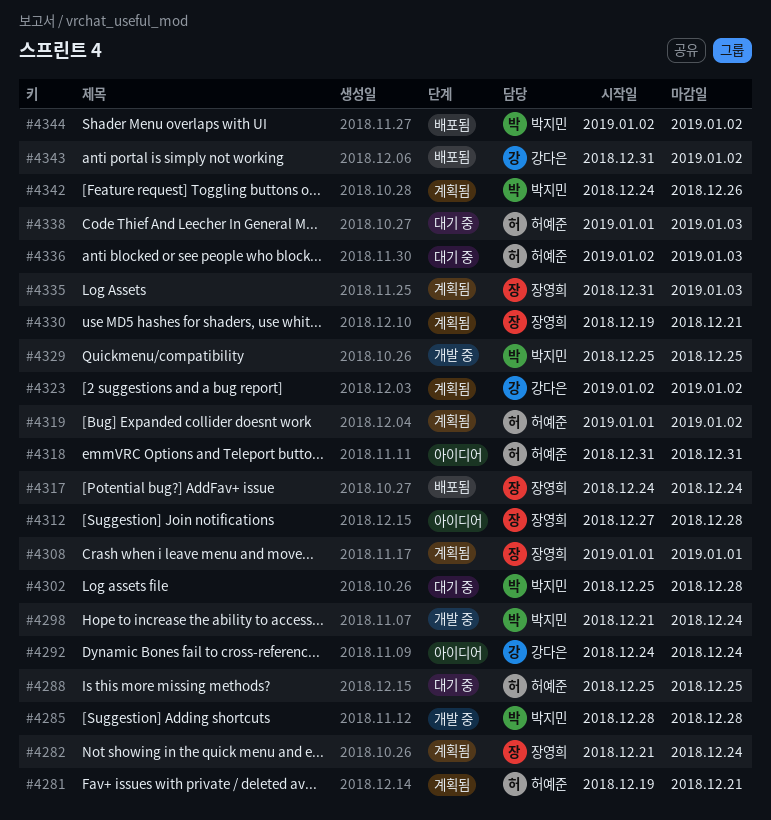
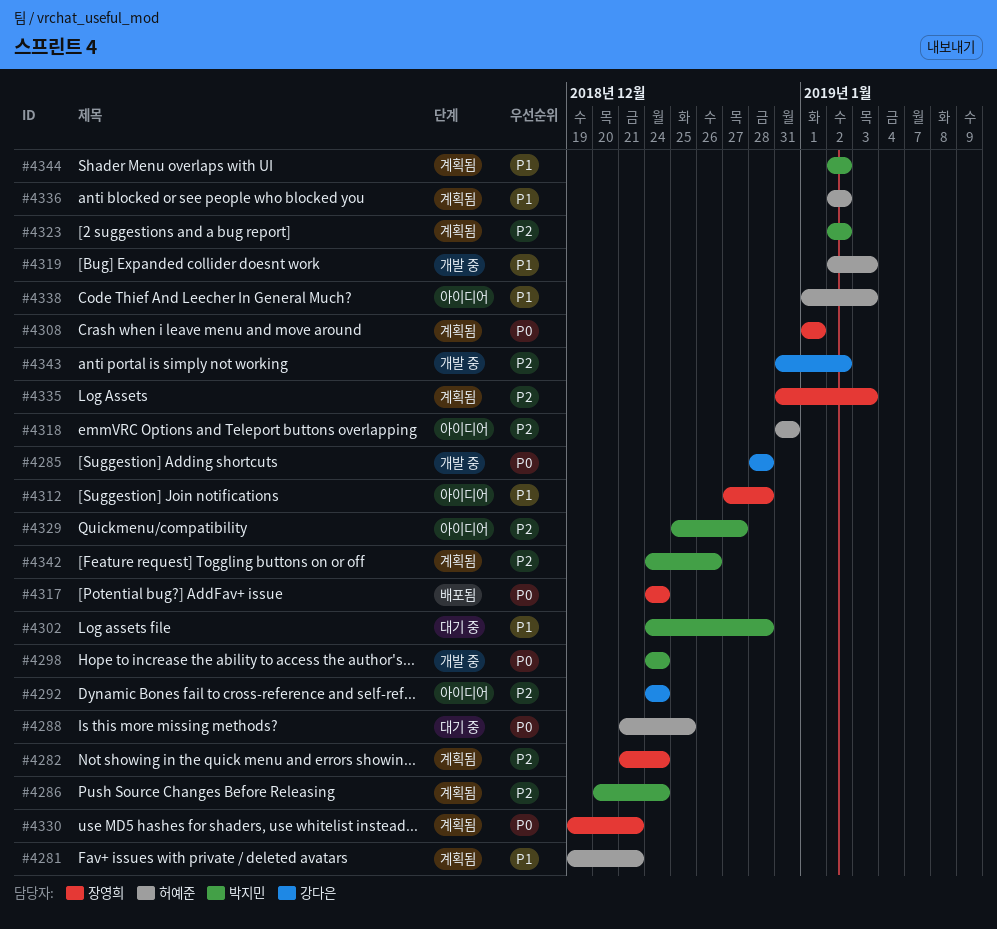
#4285, owner: 박지민 -> 강다은
#4286: none -> present
#4288, start: Dec 25 -> Dec 21
#4298, start: Dec 21 -> Dec 24
#4302, start: Dec 25 -> Dec 24
#4319, status: 계획됨 -> 개발 중
#4319, start: Jan 1 -> Jan 2
#4319, due: Jan 2 -> Jan 3
#4323, owner: 강다은 -> 박지민
#4329, status: 개발 중 -> 아이디어
#4329, due: Dec 25 -> Dec 27
#4336, status: 대기 중 -> 계획됨
#4336, due: Jan 3 -> Jan 2
#4338, status: 대기 중 -> 아이디어
#4343, status: 배포됨 -> 개발 중
#4344, status: 배포됨 -> 계획됨

